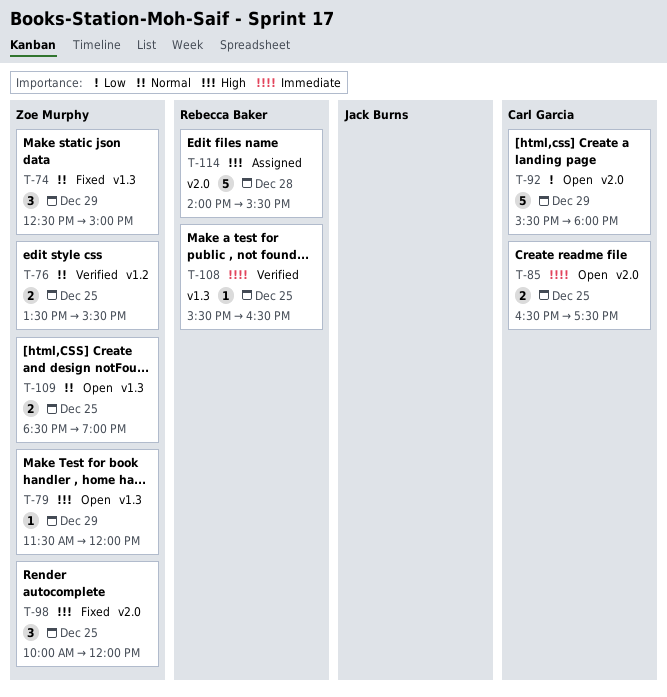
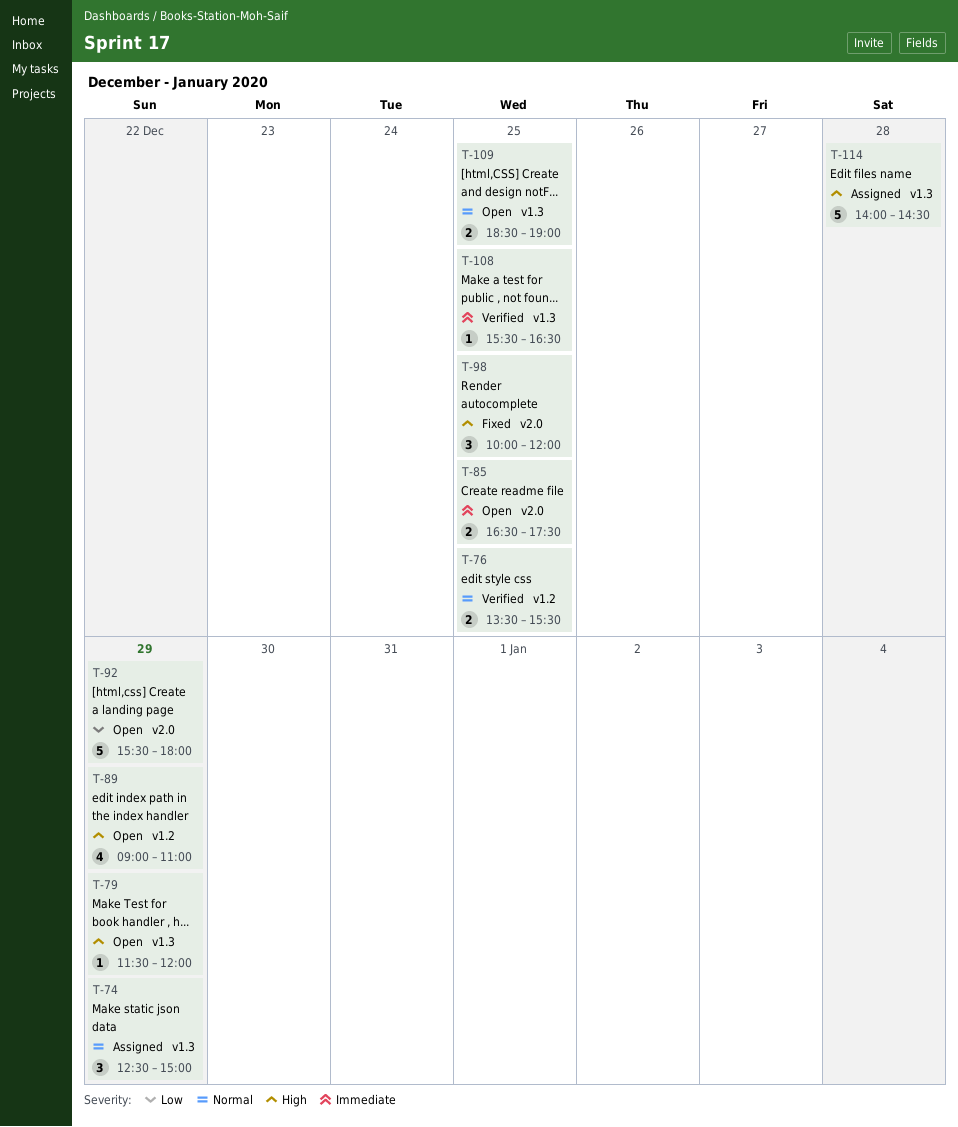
T-74, status: Fixed -> Assigned
T-89: none -> present
T-114, label: v2.0 -> v1.3
T-114, ends: 15:30 -> 14:30

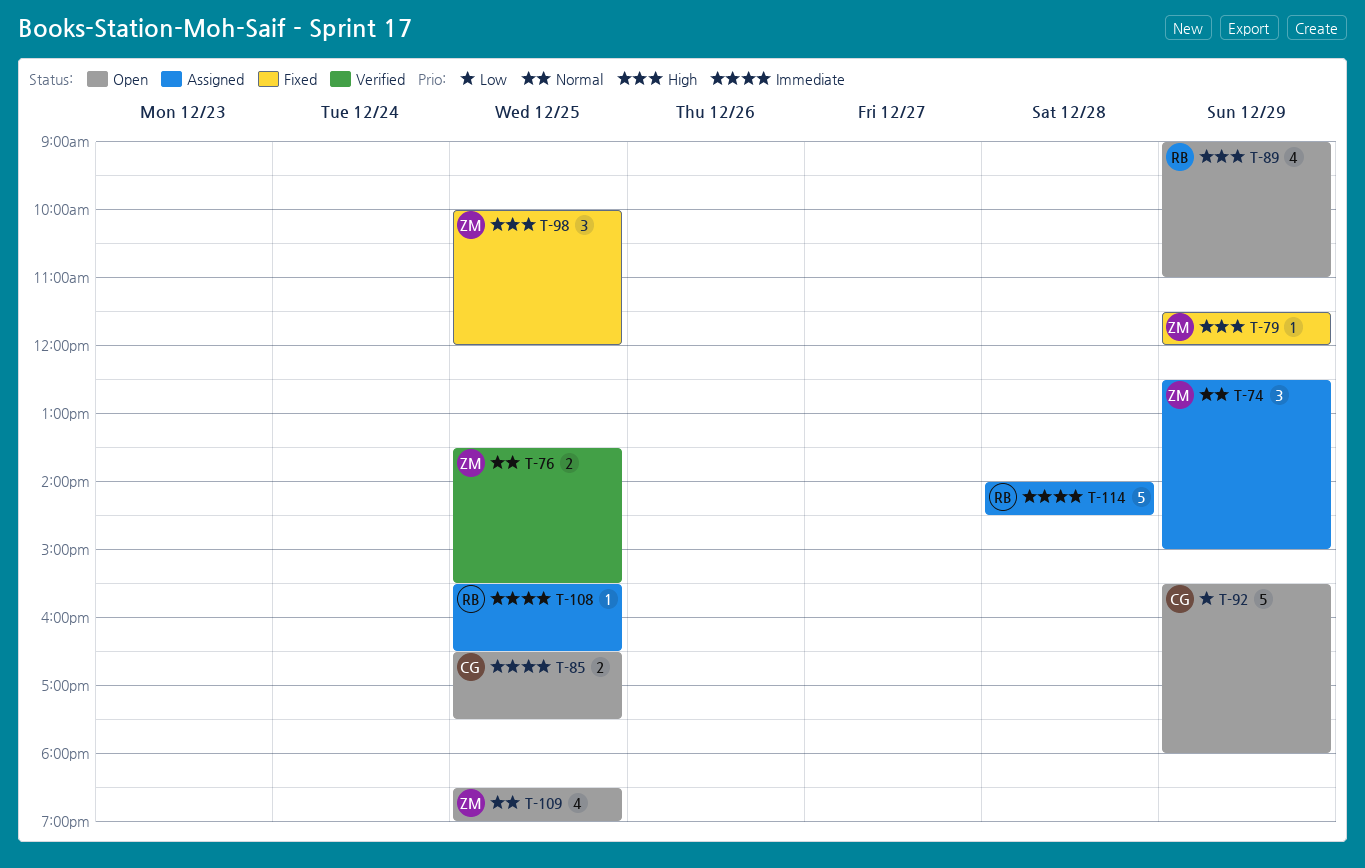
T-79, status: Open -> Fixed
T-108, status: Verified -> Assigned
T-109, estimate: 2 -> 4
T-114, priority: High -> Immediate

